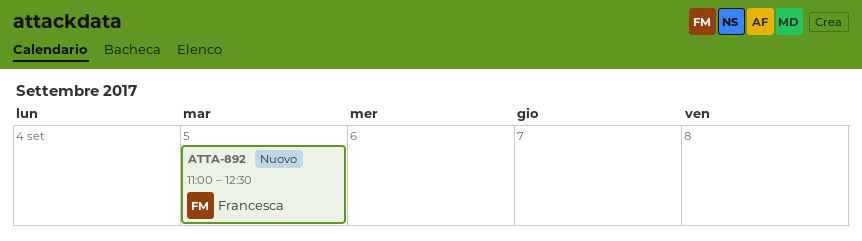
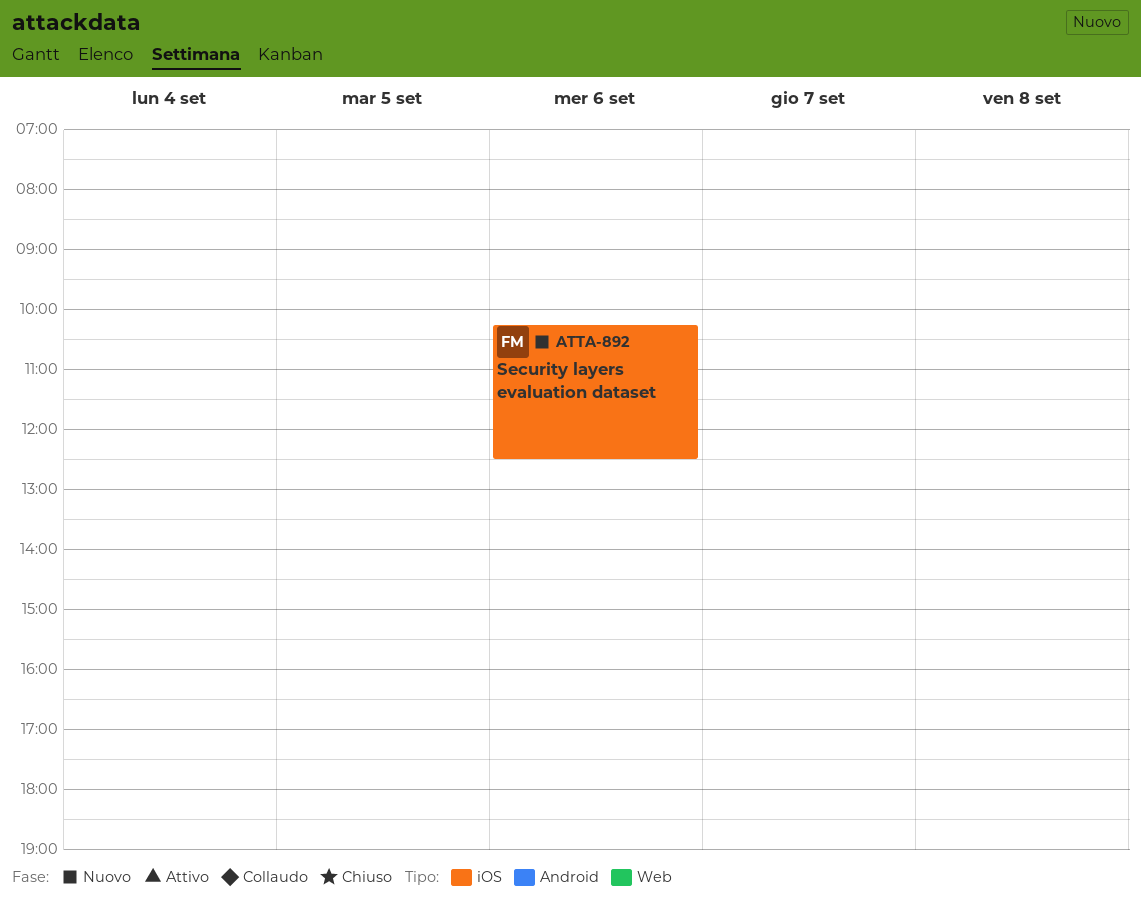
ATTA-892, day: Sep 5 -> Sep 6
ATTA-892, begins: 11:00 -> 10:15

